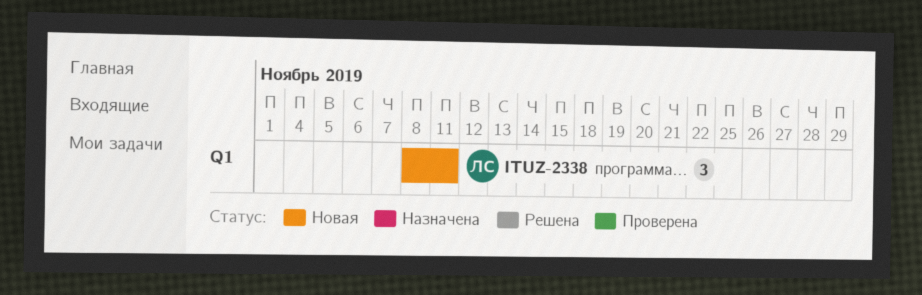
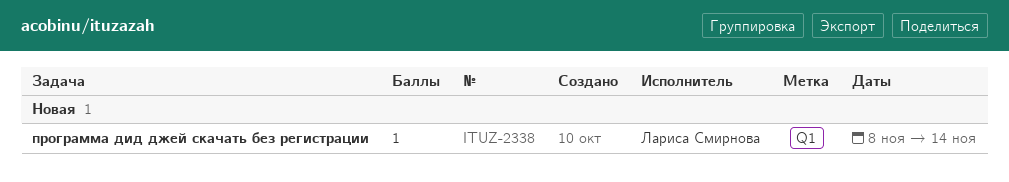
ITUZ-2338, estimate: 3 -> 1
ITUZ-2338, due: Nov 11 -> Nov 14

